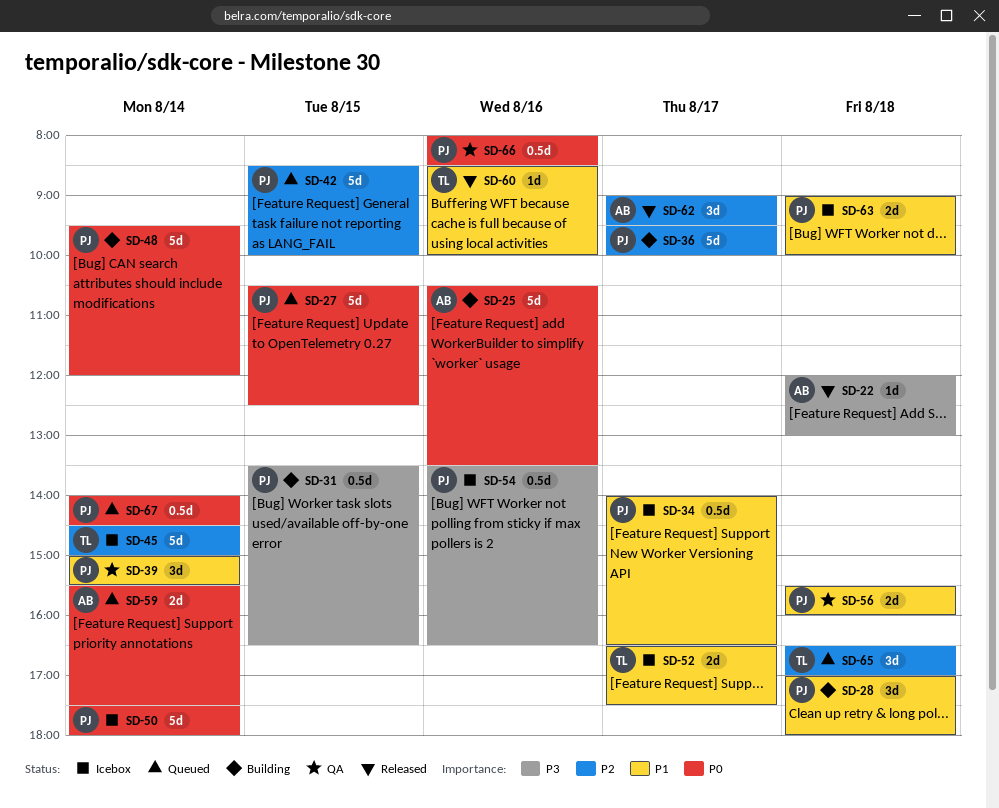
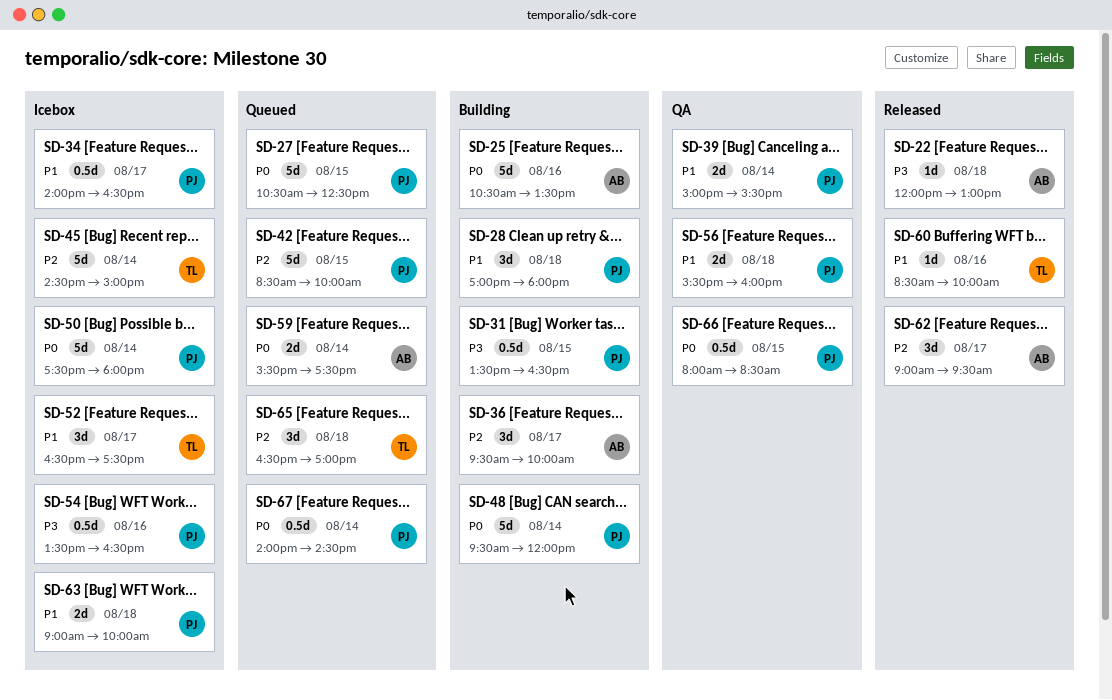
SD-36, owner: PJ -> AB
SD-36, estimate: 5d -> 3d
SD-39, estimate: 3d -> 2d
SD-52, estimate: 2d -> 3d
SD-66, day: Aug 16 -> Aug 15

